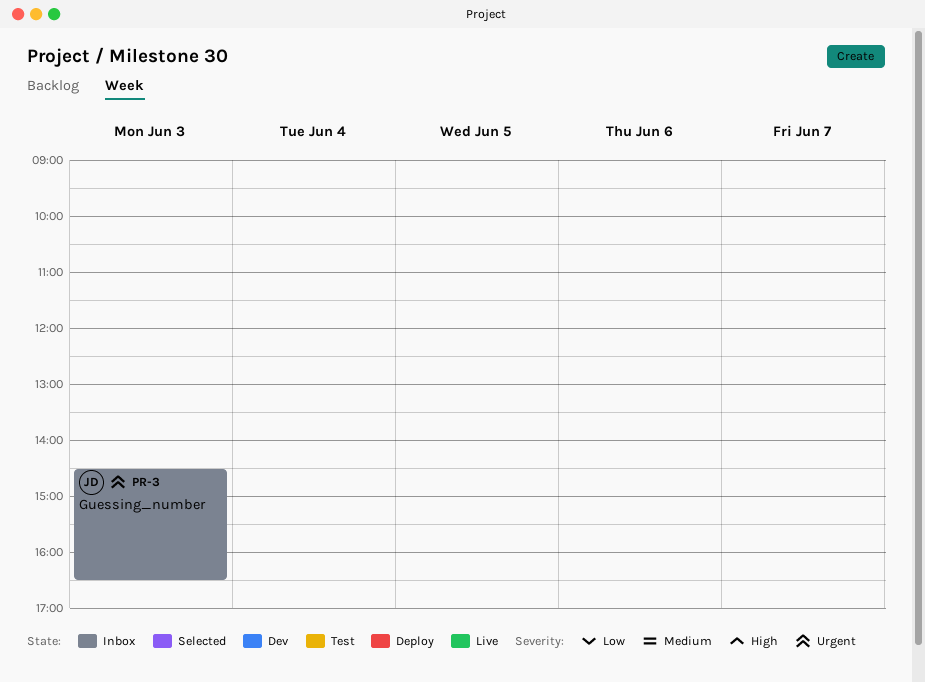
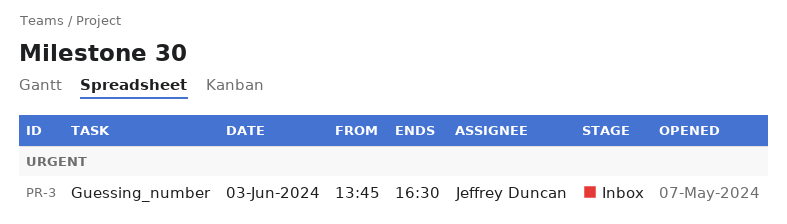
PR-3, begins: 14:30 -> 13:45

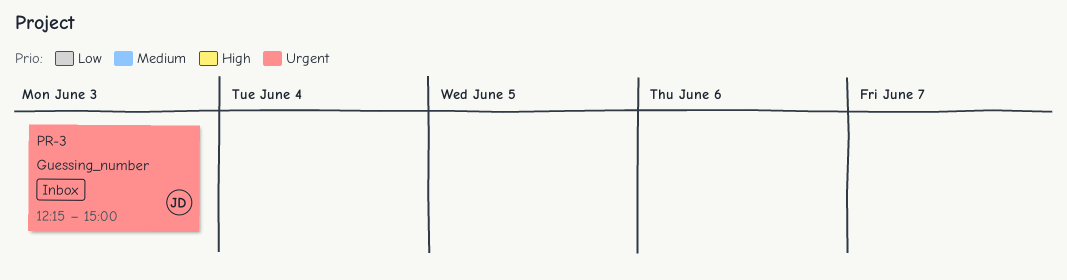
PR-3, begins: 13:45 -> 12:15
PR-3, ends: 16:30 -> 15:00

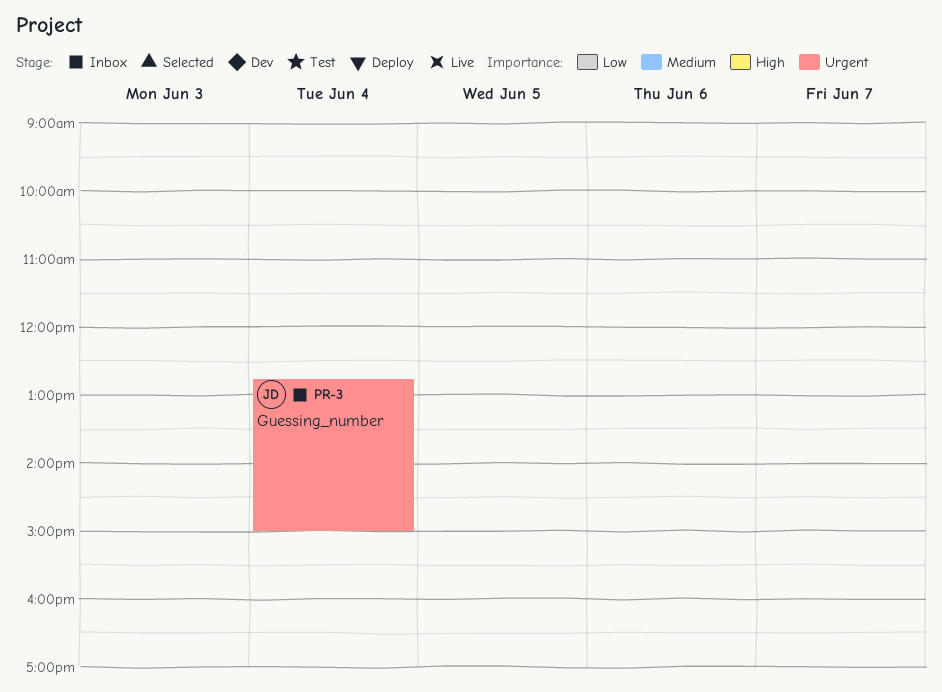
PR-3, day: Jun 3 -> Jun 4
PR-3, begins: 12:15 -> 12:45

